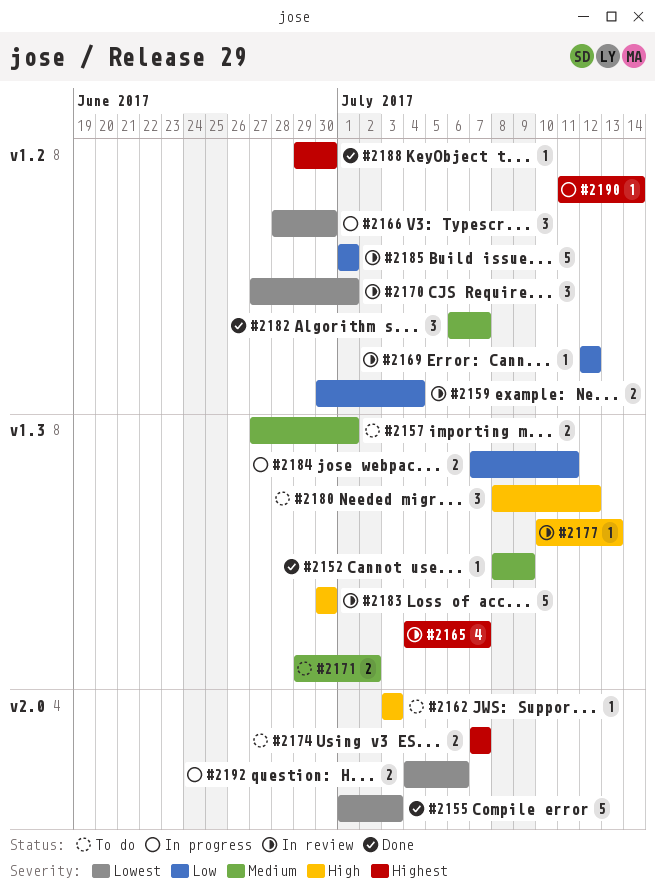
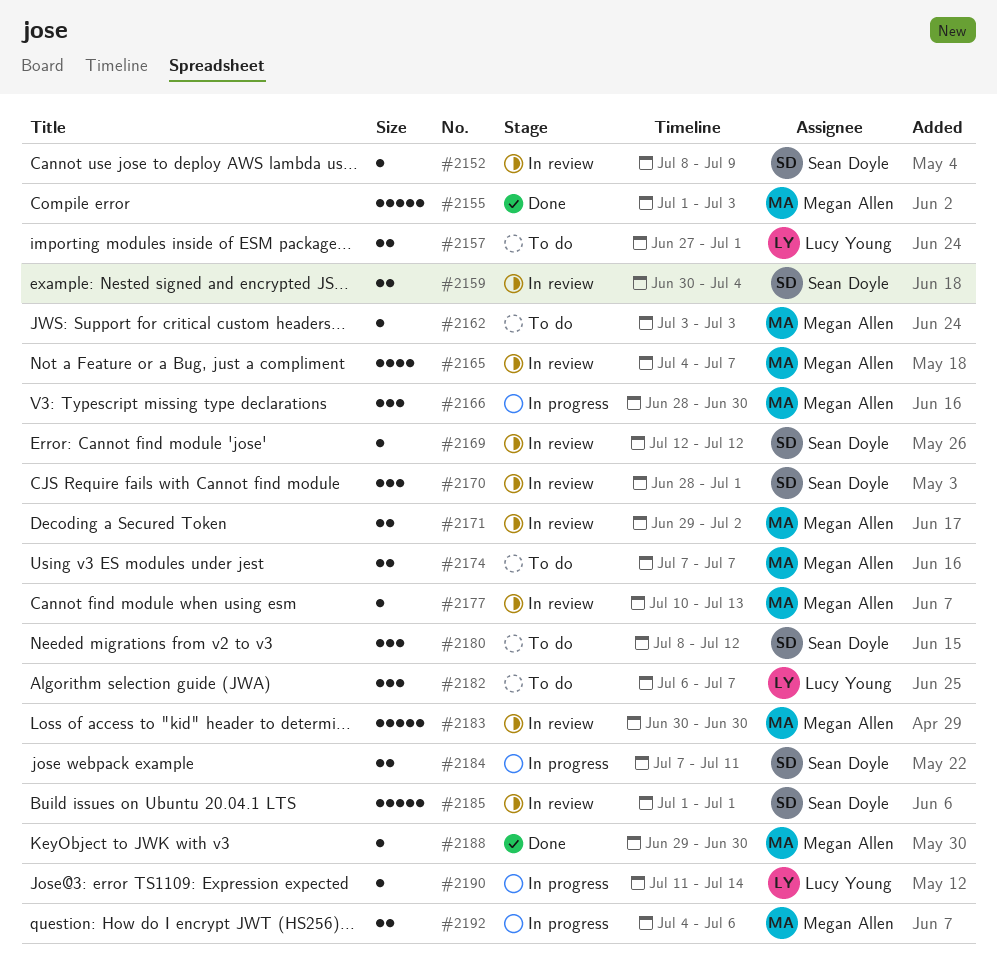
#2152, status: Done -> In review
#2170, start: Jun 27 -> Jun 28
#2171, status: To do -> In review
#2182, status: Done -> To do

